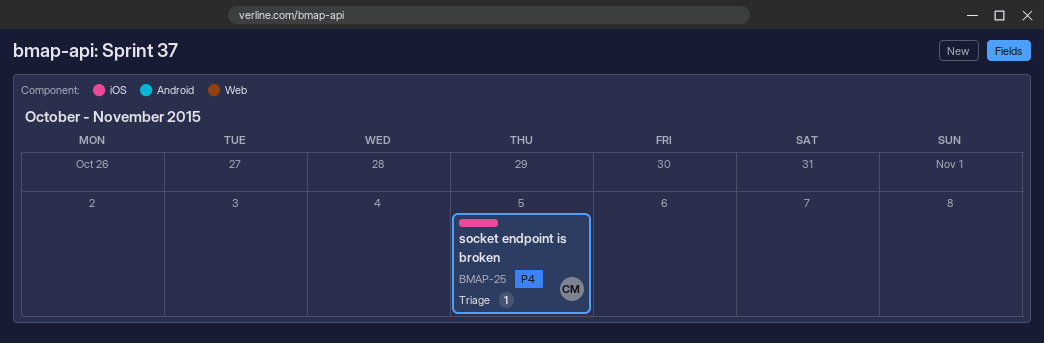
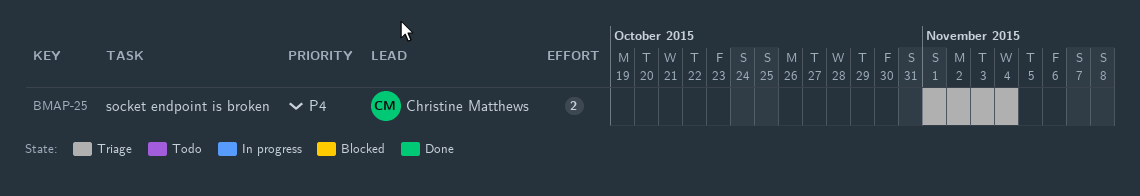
BMAP-25, estimate: 1 -> 2
BMAP-25, due: Nov 5 -> Nov 4

